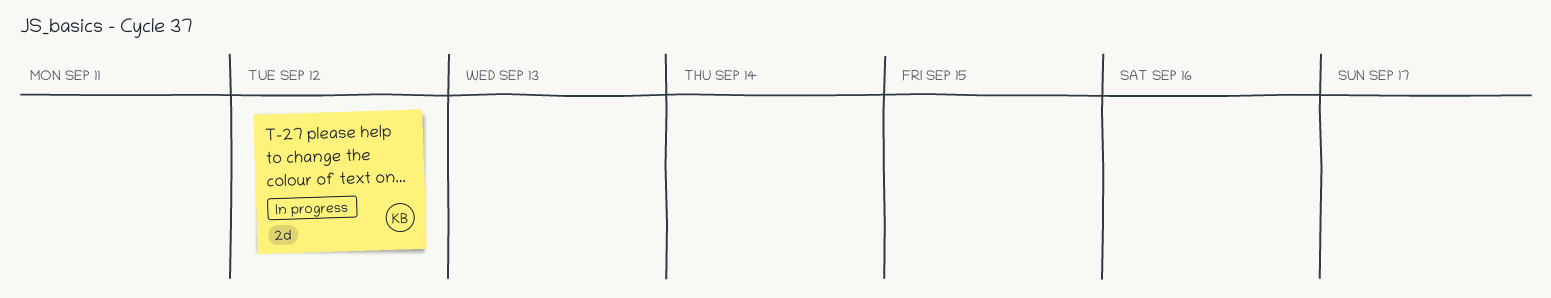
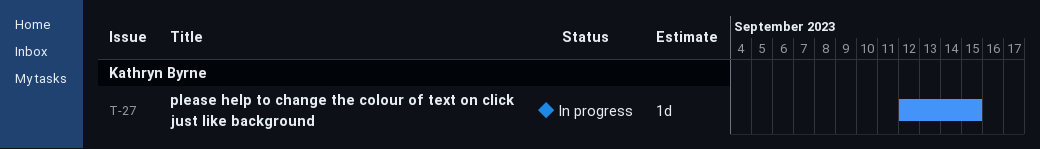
T-27, estimate: 2d -> 1d
T-27, due: Sep 12 -> Sep 15

